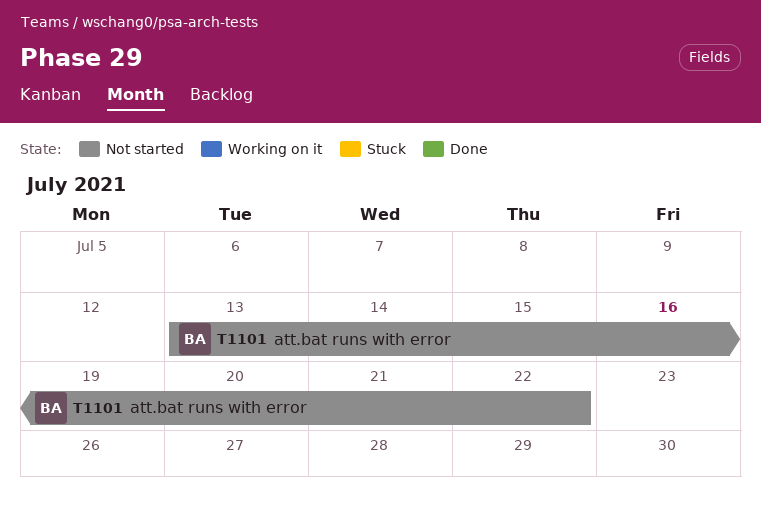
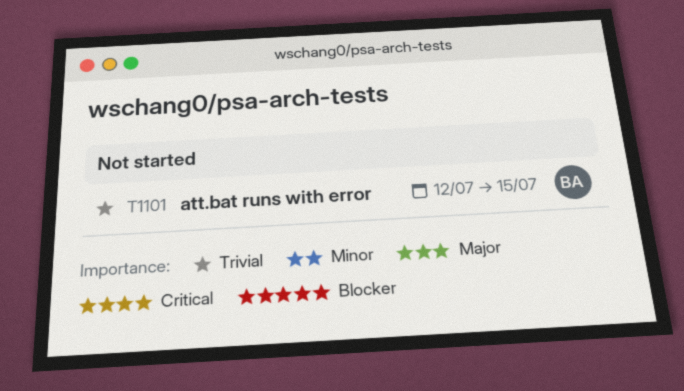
T1101, start: Jul 13 -> Jul 12
T1101, due: Jul 22 -> Jul 15

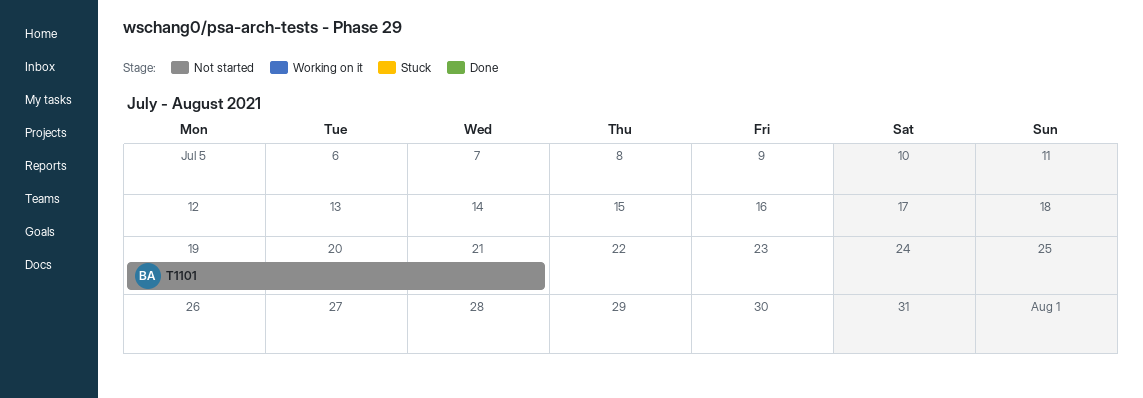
T1101, start: Jul 12 -> Jul 19
T1101, due: Jul 15 -> Jul 21

